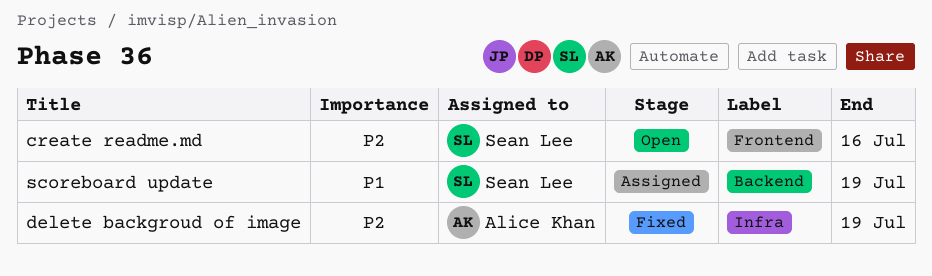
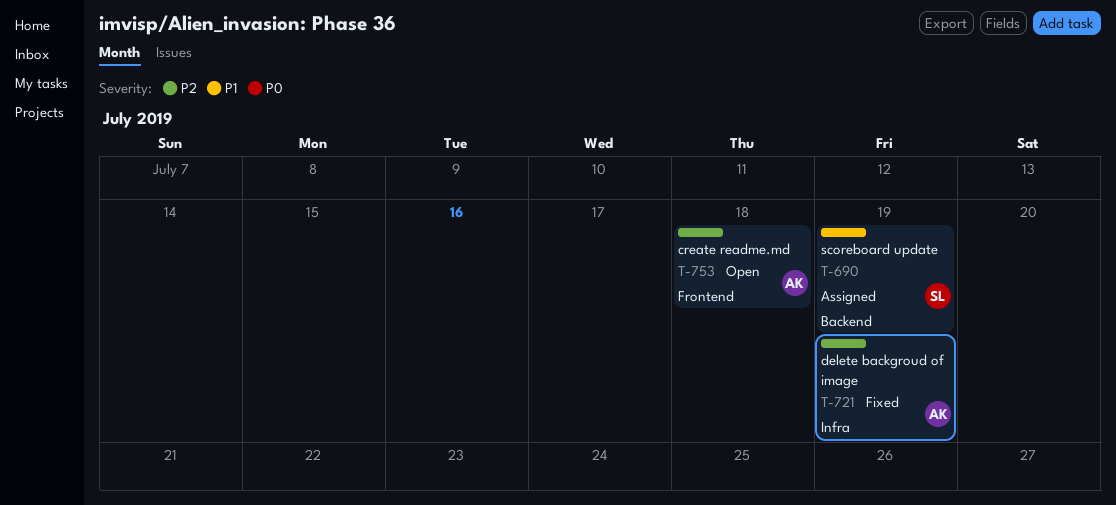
create readme.md, owner: Sean Lee -> Alice Khan
create readme.md, due: Jul 16 -> Jul 18

